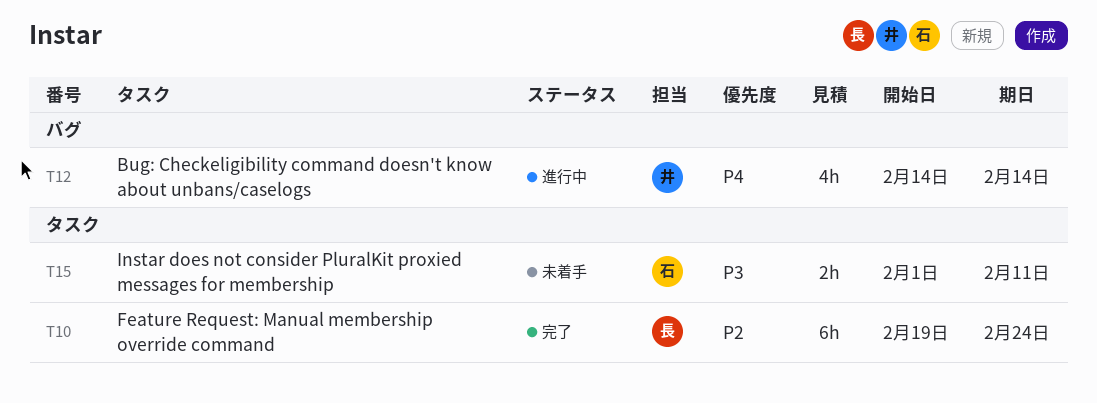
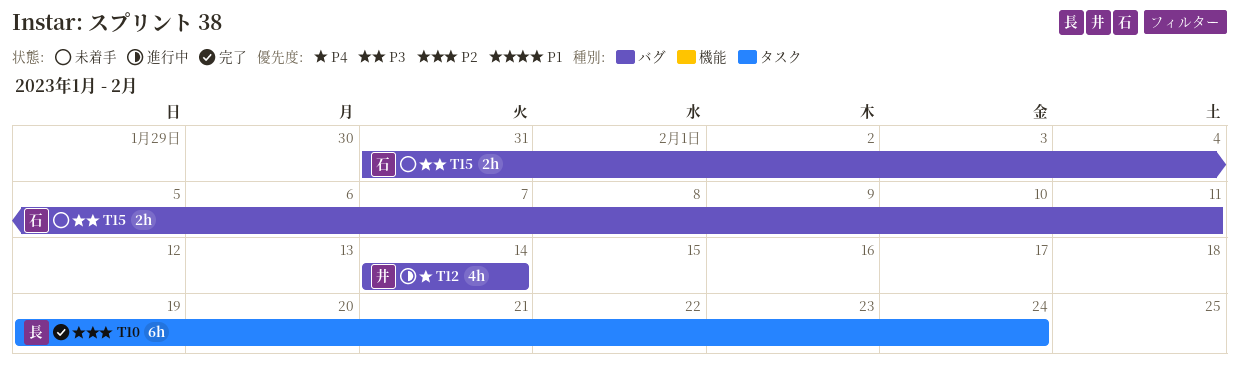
T15, label: タスク -> バグ
T15, start: Feb 1 -> Jan 31

